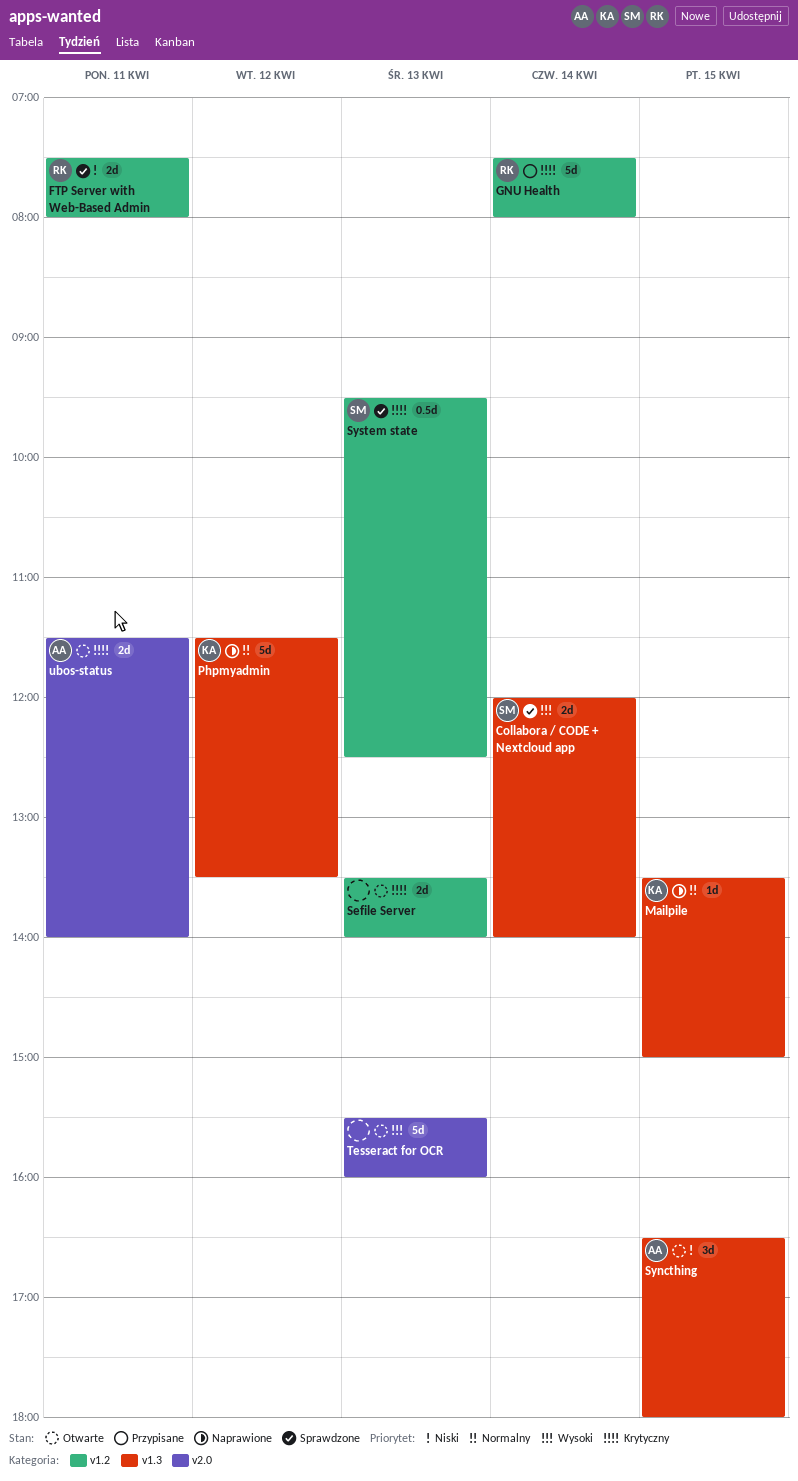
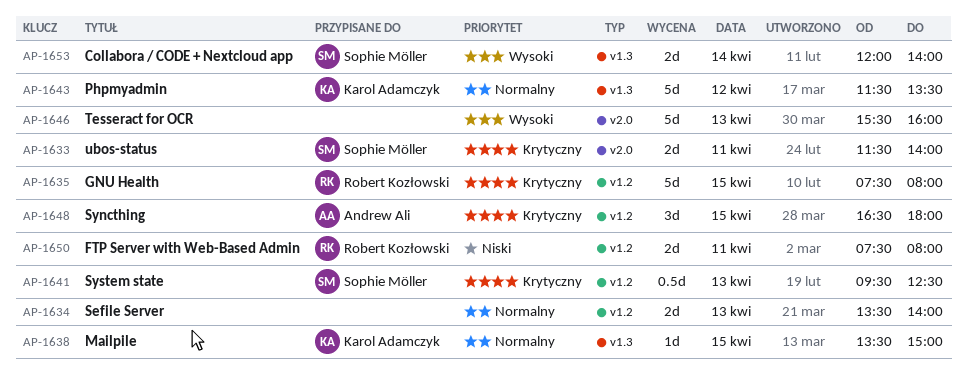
GNU Health, day: Apr 14 -> Apr 15
Sefile Server, priority: Krytyczny -> Normalny
Syncthing, priority: Niski -> Krytyczny
Syncthing, label: v1.3 -> v1.2
ubos-status, owner: Andrew Ali -> Sophie Möller

